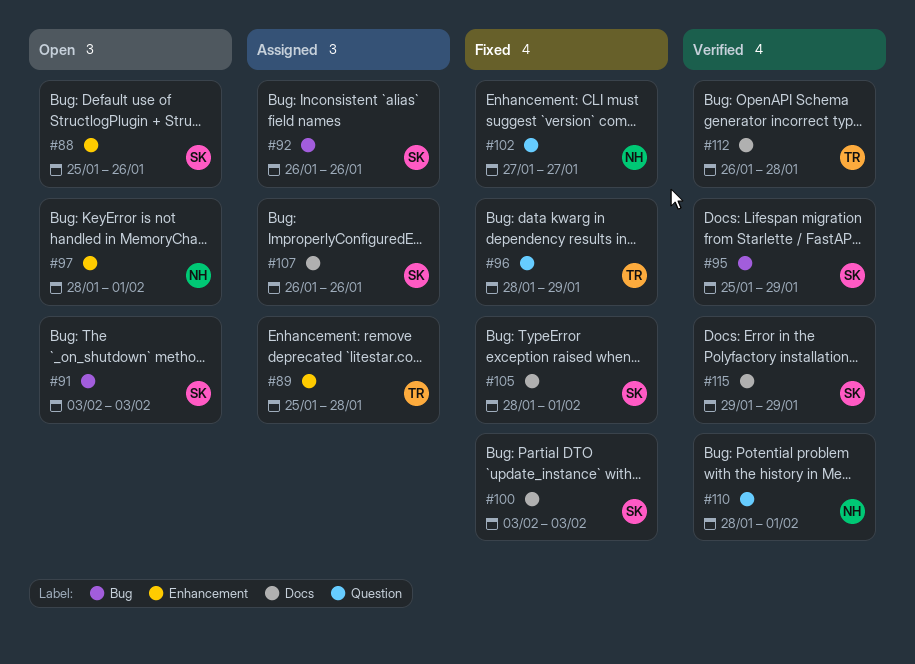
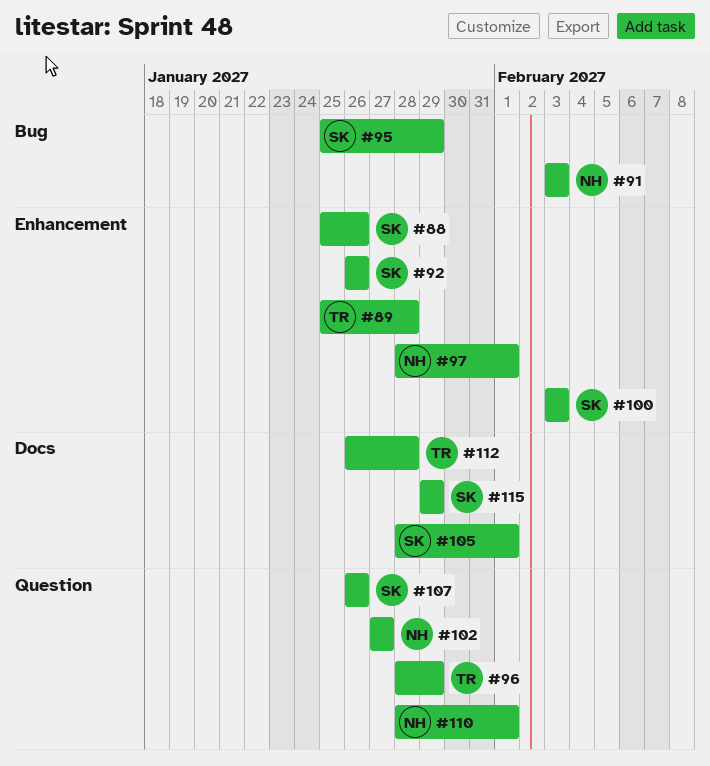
#91, owner: SK -> NH
#92, label: Bug -> Enhancement
#100, label: Docs -> Enhancement
#107, label: Docs -> Question

